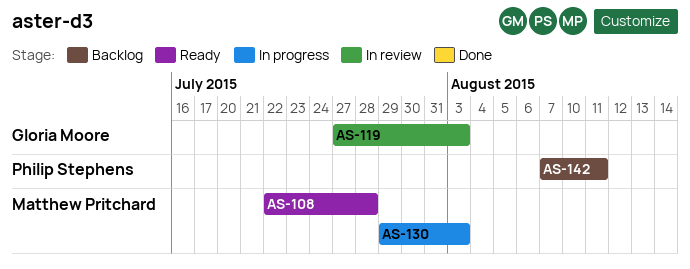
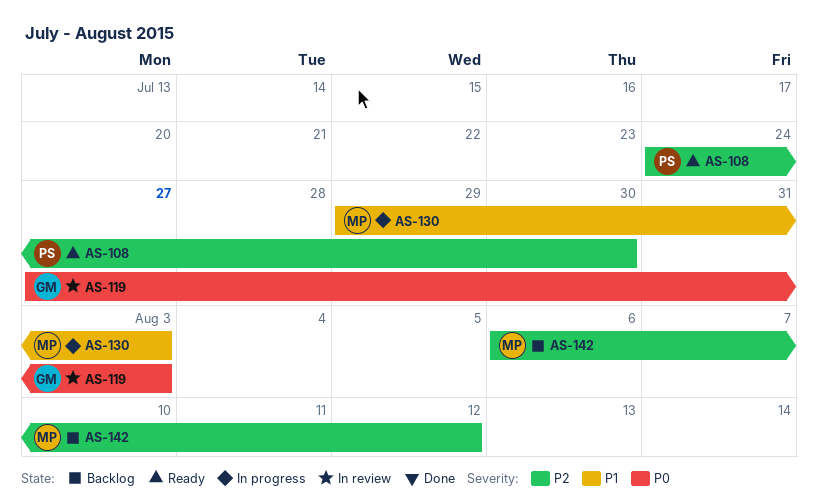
AS-108, owner: Matthew Pritchard -> Philip Stephens
AS-108, start: Jul 22 -> Jul 24
AS-108, due: Jul 28 -> Jul 30
AS-142, owner: Philip Stephens -> Matthew Pritchard
AS-142, start: Aug 7 -> Aug 6
AS-142, due: Aug 11 -> Aug 12

